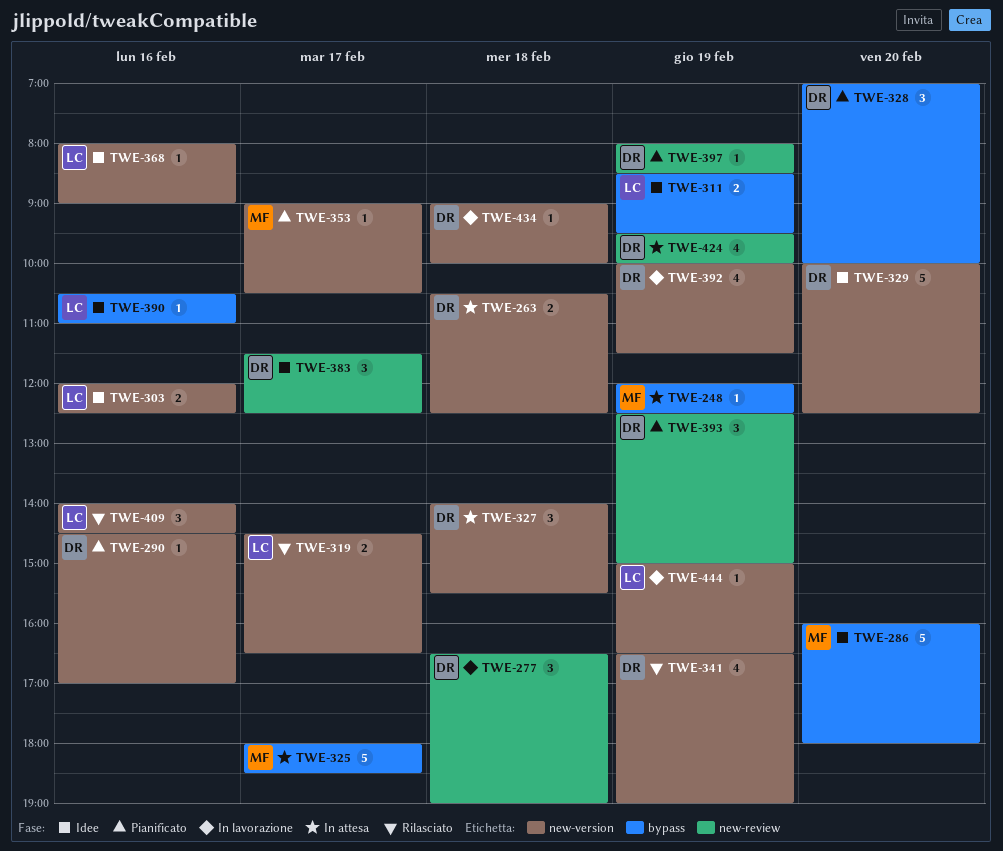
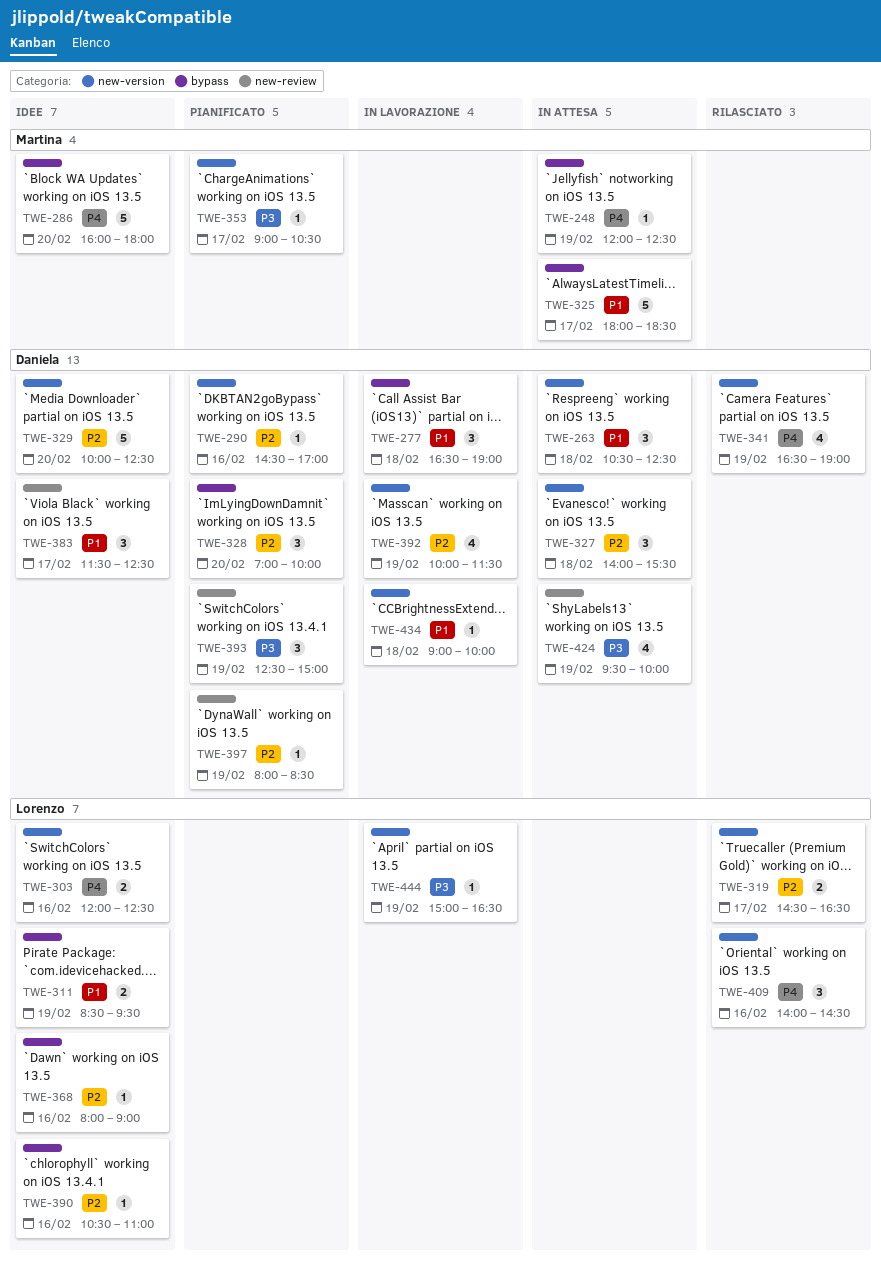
TWE-263, estimate: 2 -> 3
TWE-277, label: new-review -> bypass
TWE-368, label: new-version -> bypass

